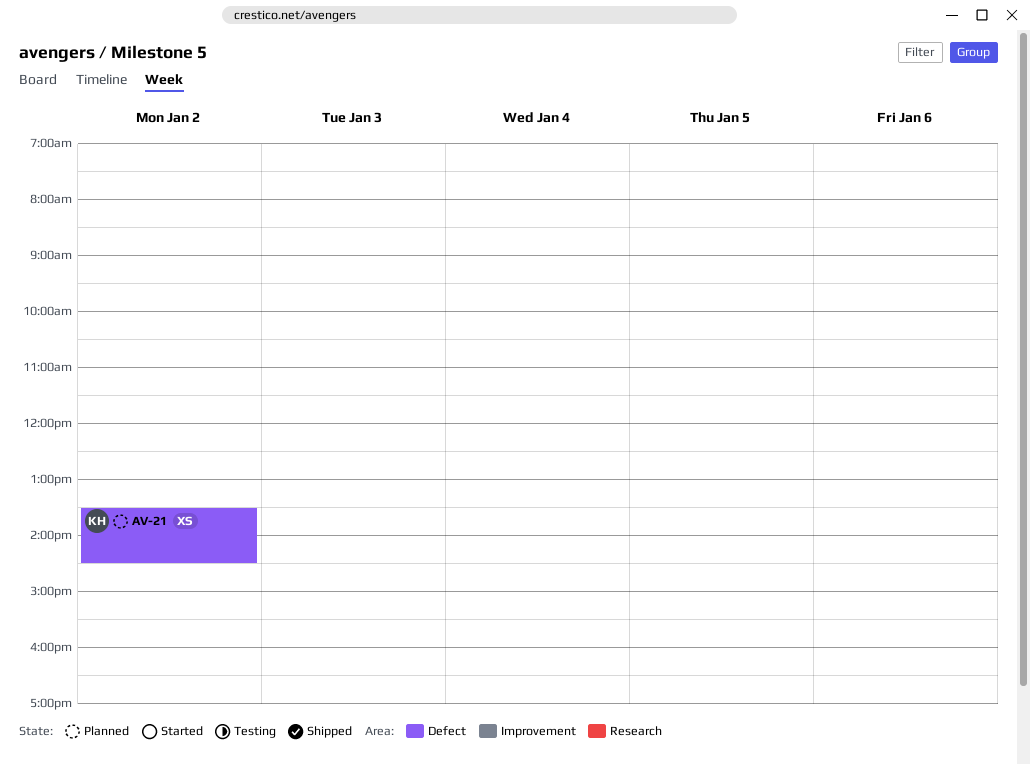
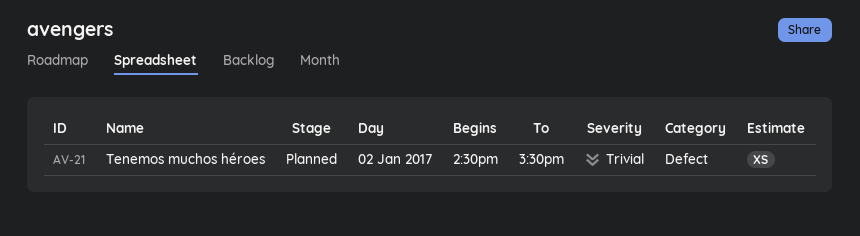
AV-21, begins: 13:30 -> 14:30
AV-21, ends: 14:30 -> 15:30

